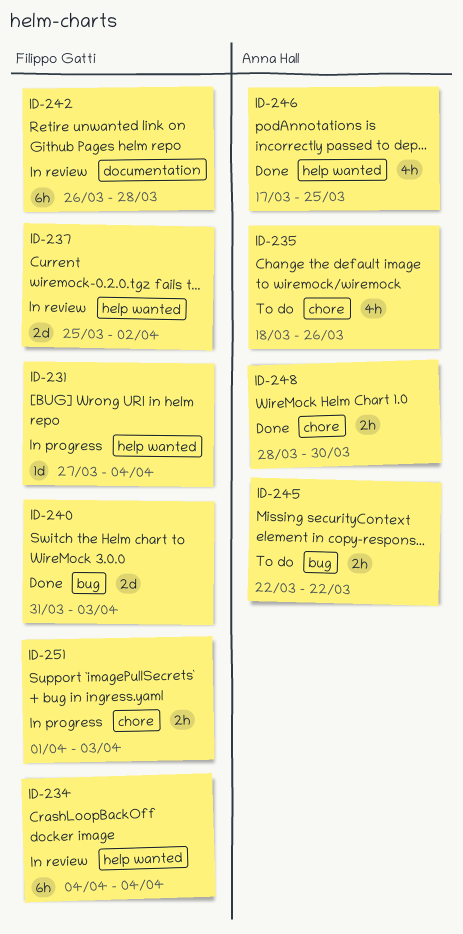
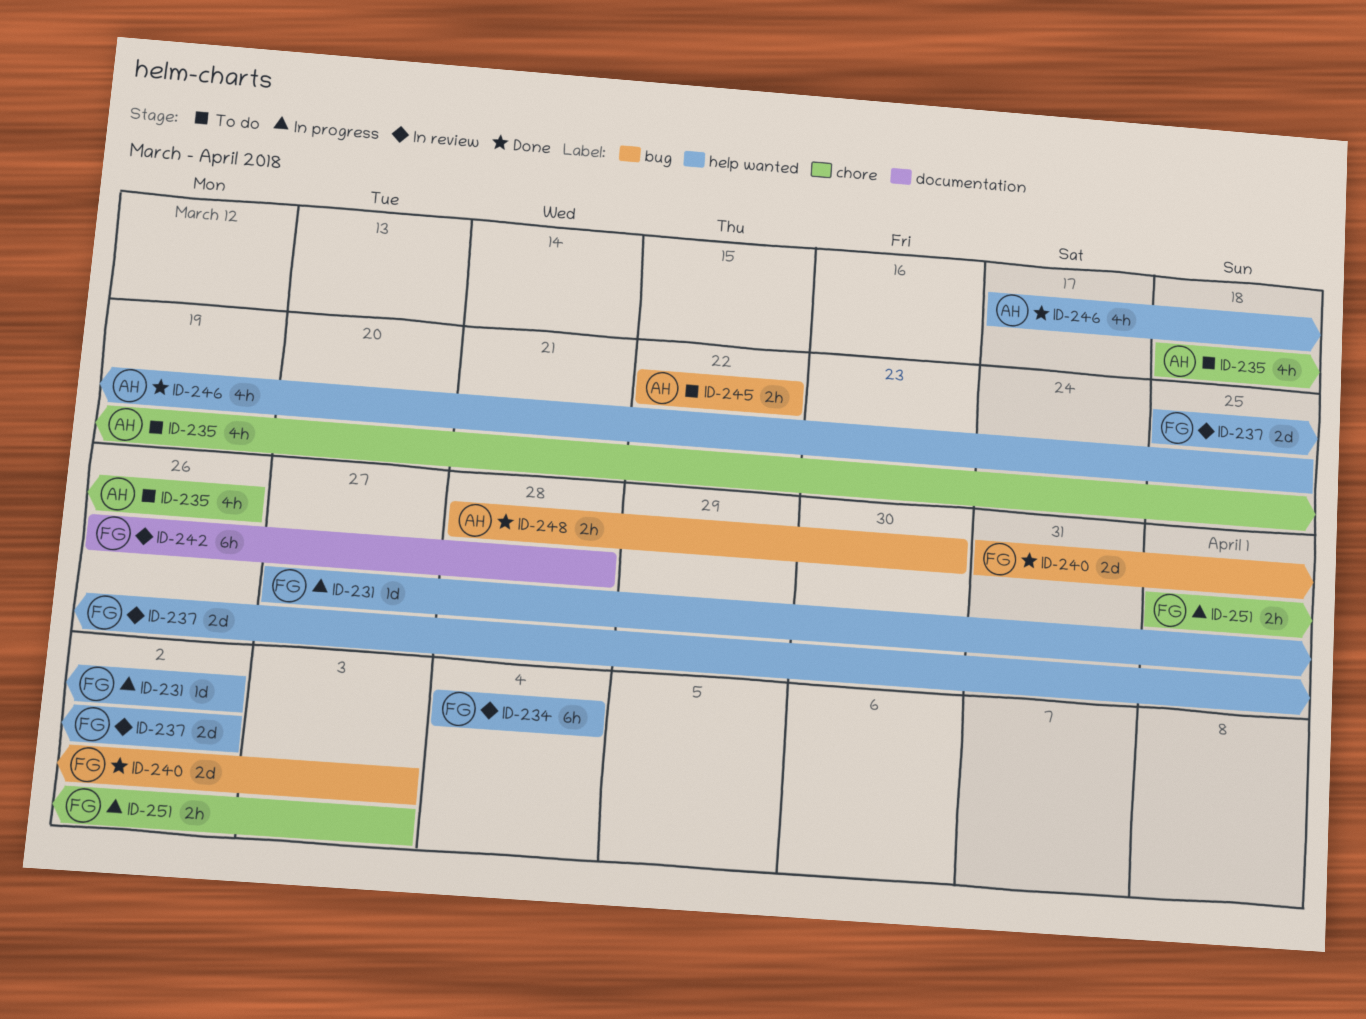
ID-231, due: Apr 4 -> Apr 2
ID-248, label: chore -> bug

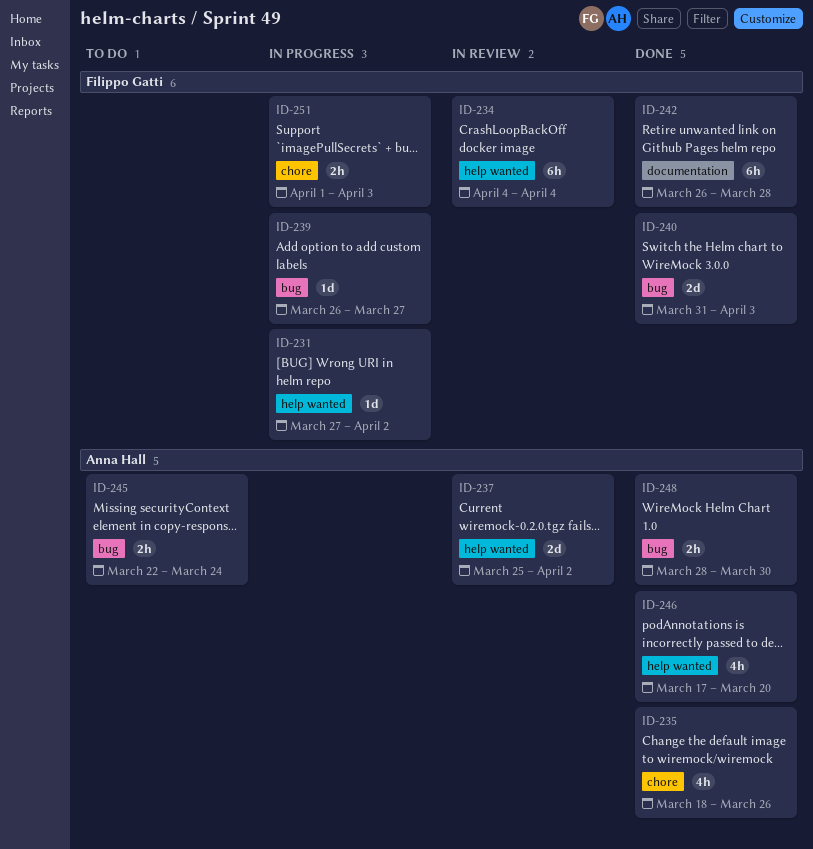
ID-235, status: To do -> Done
ID-237, owner: Filippo Gatti -> Anna Hall
ID-239: none -> present
ID-242, status: In review -> Done
ID-245, due: Mar 22 -> Mar 24
ID-246, due: Mar 25 -> Mar 20

